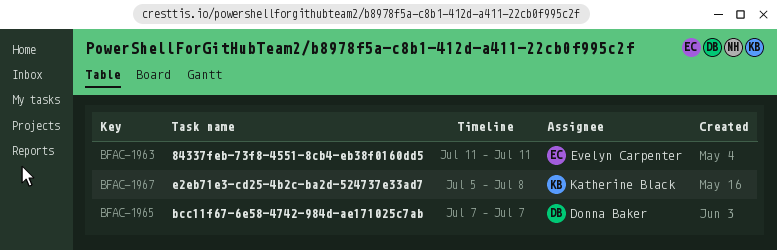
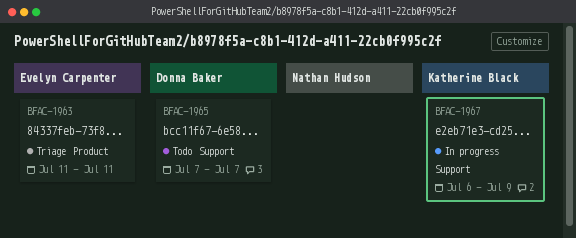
BFAC-1967, start: Jul 5 -> Jul 6
BFAC-1967, due: Jul 8 -> Jul 9

